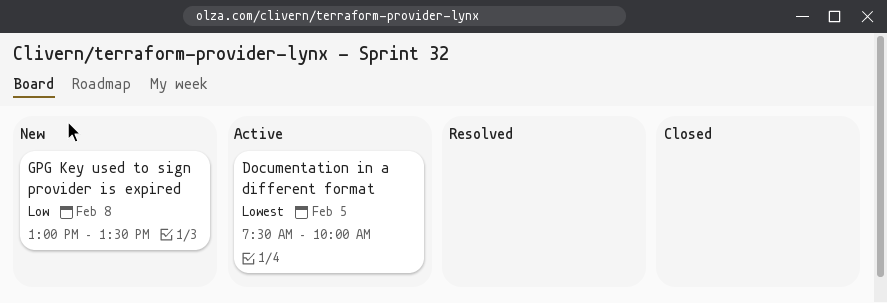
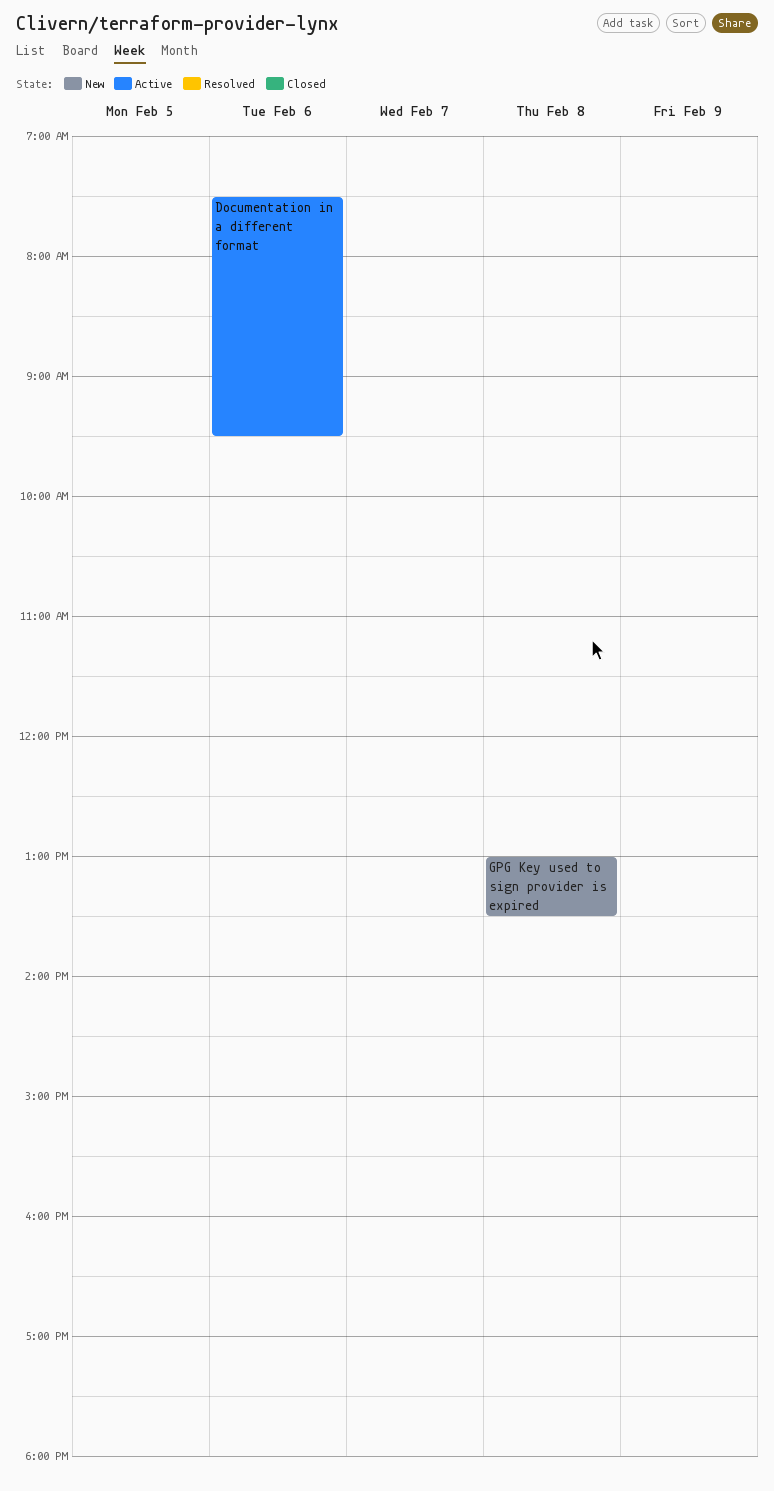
Documentation in a different format, day: Feb 5 -> Feb 6
Documentation in a different format, ends: 10:00 -> 09:30

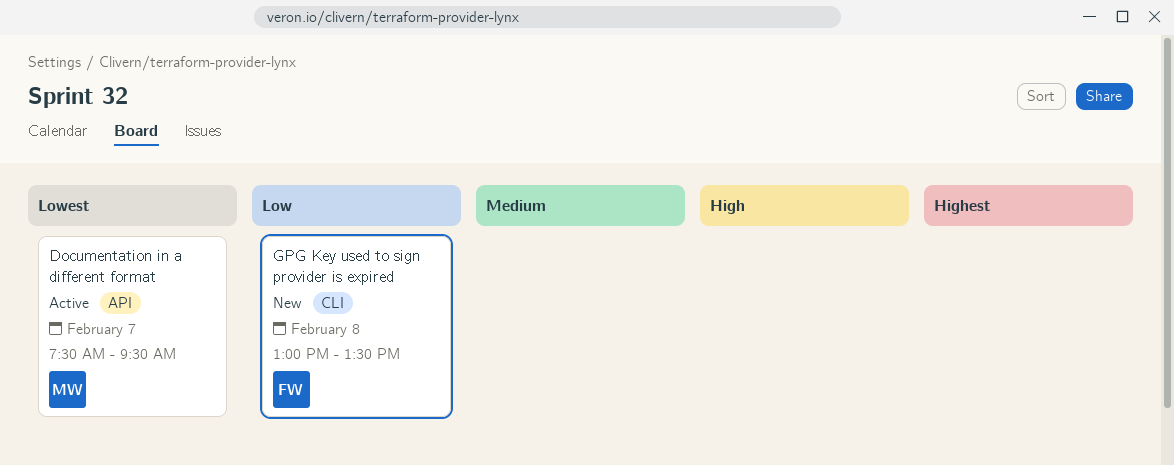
Documentation in a different format, day: Feb 6 -> Feb 7

